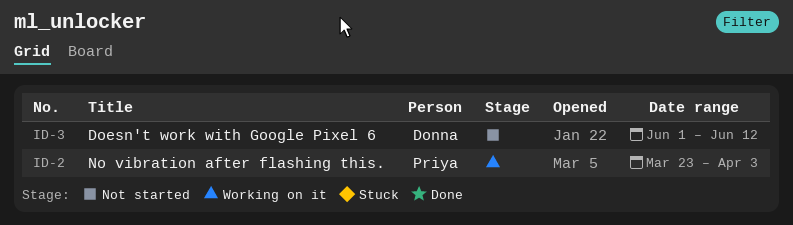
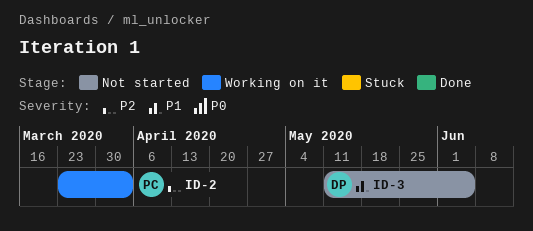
ID-3, start: Jun 1 -> May 11
ID-3, due: Jun 12 -> Jun 5

